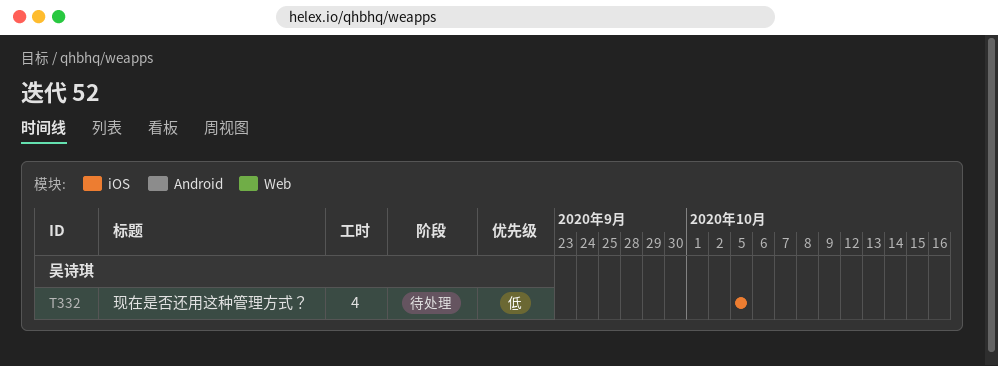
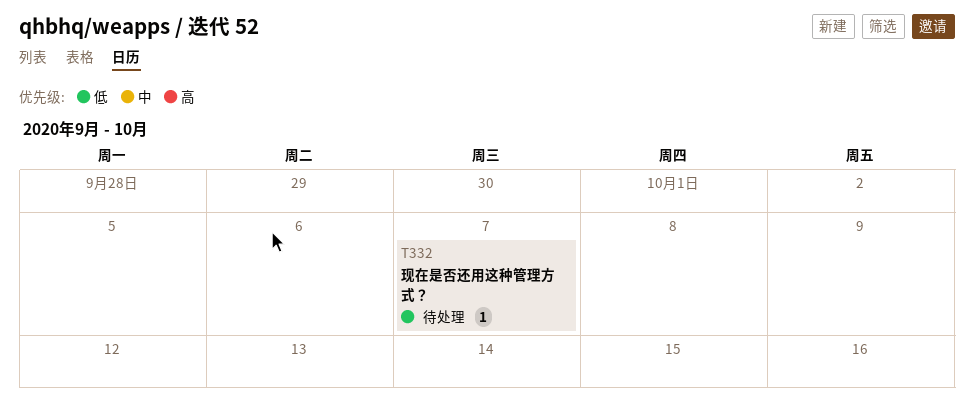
T332, estimate: 4 -> 1
T332, due: Oct 5 -> Oct 7

